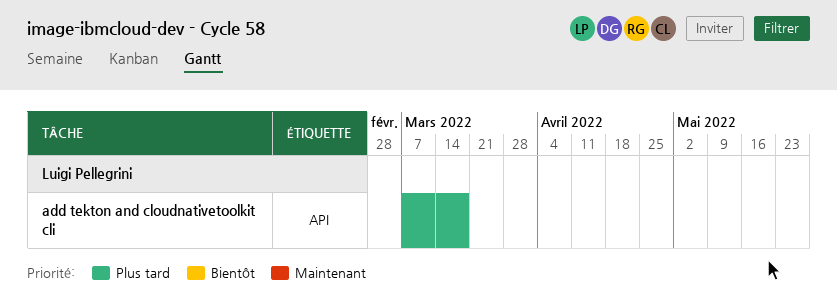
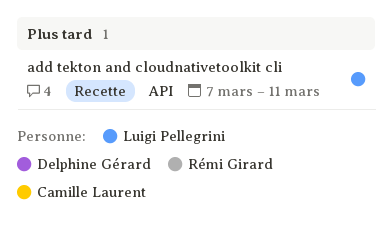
add tekton and cloudnativetoolkit cli, due: Mar 18 -> Mar 11

